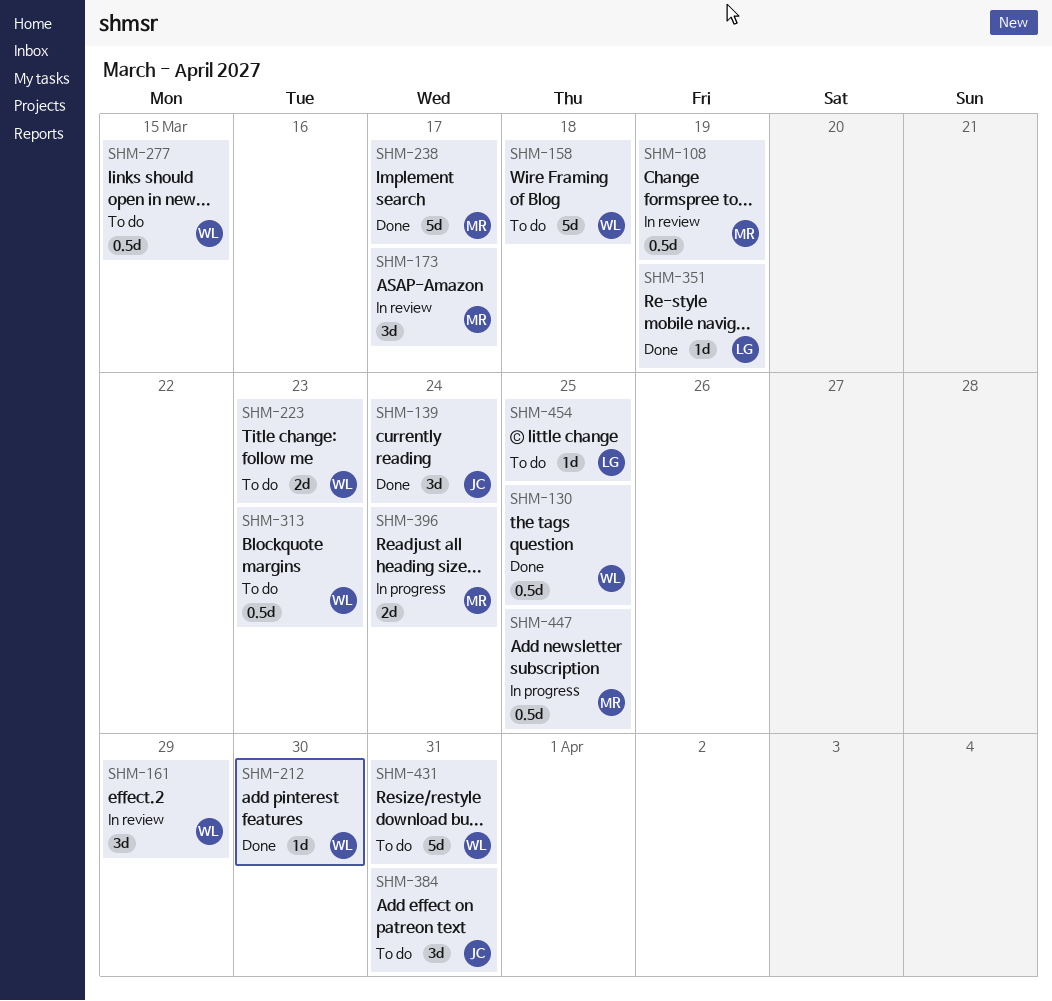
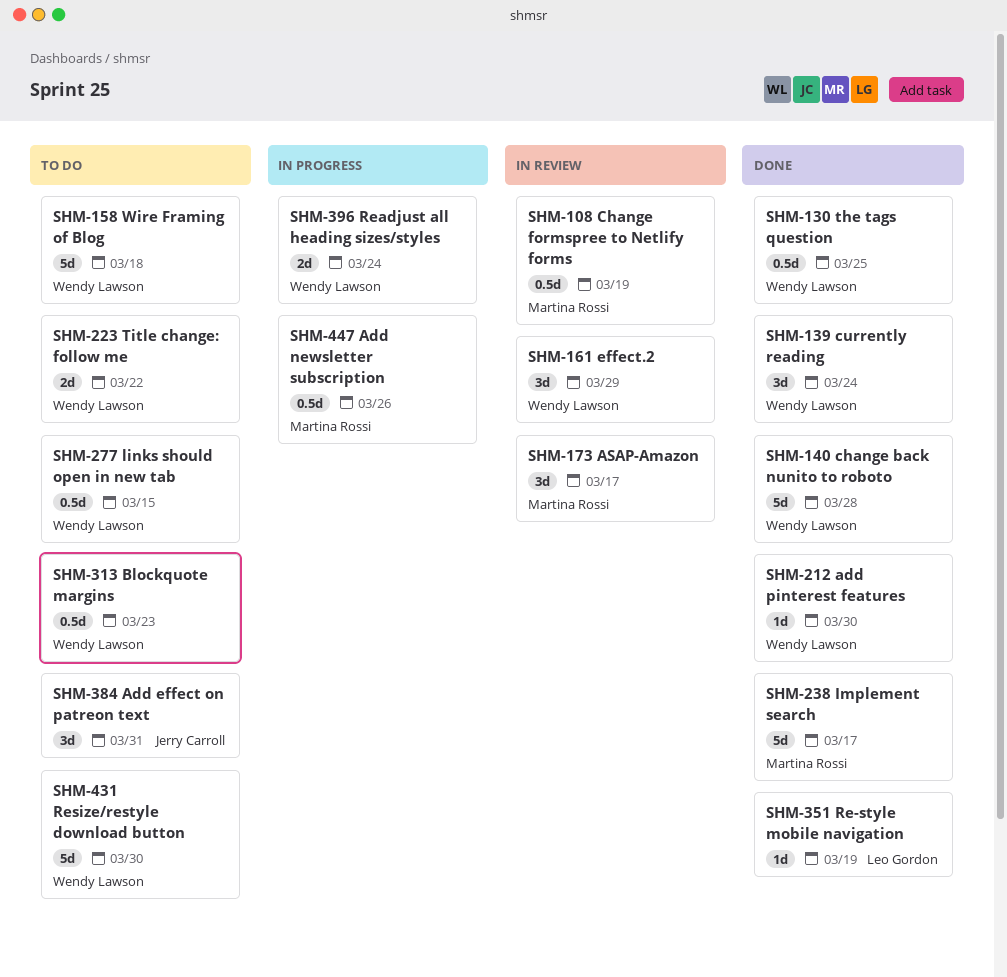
SHM-139, owner: Jerry Carroll -> Wendy Lawson
SHM-140: none -> present
SHM-223, due: Mar 23 -> Mar 22
SHM-396, owner: Martina Rossi -> Wendy Lawson
SHM-431, due: Mar 31 -> Mar 30
SHM-447, due: Mar 25 -> Mar 26
SHM-454: present -> none

